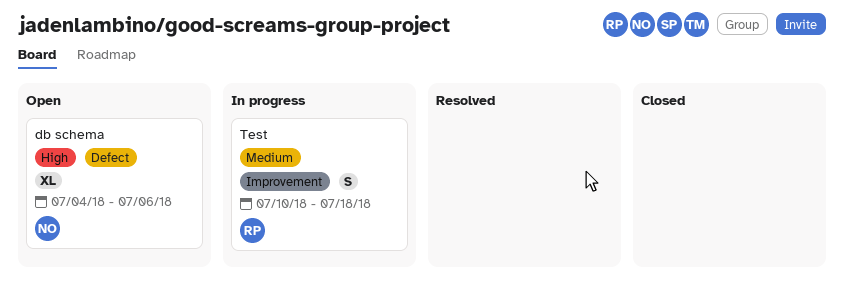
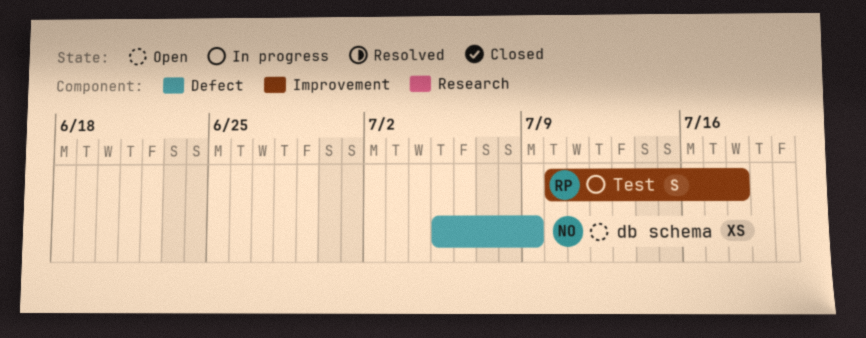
db schema, estimate: XL -> XS
db schema, start: Jul 4 -> Jul 5
db schema, due: Jul 6 -> Jul 9

